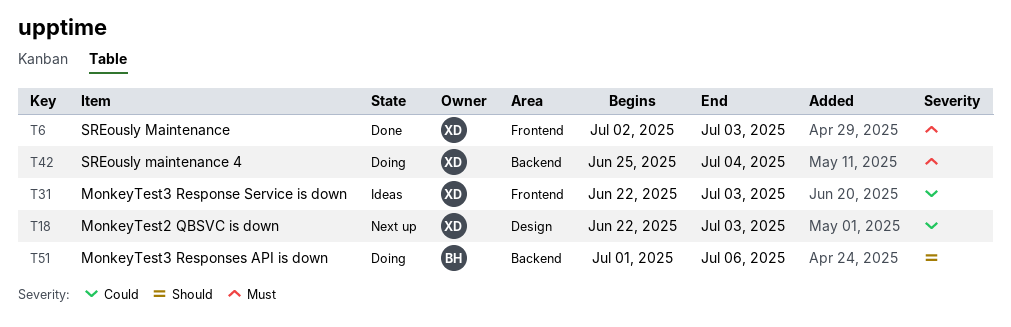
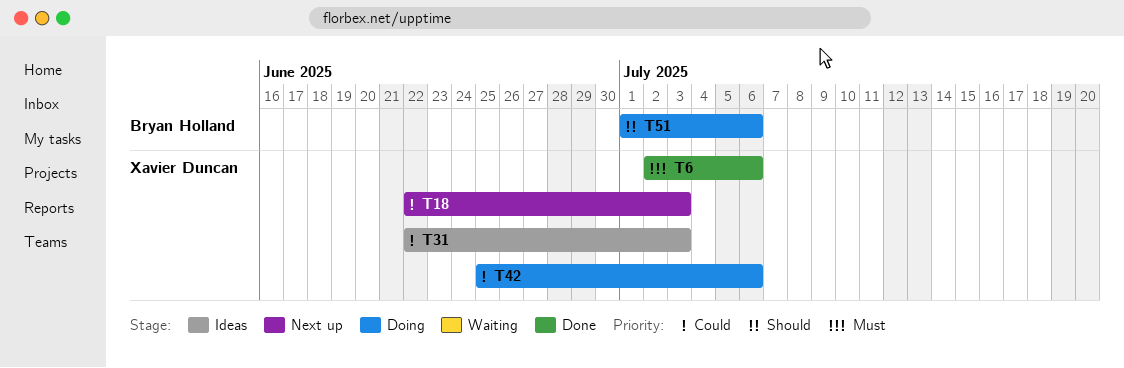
T6, due: Jul 3 -> Jul 6
T42, priority: Must -> Could
T42, due: Jul 4 -> Jul 6

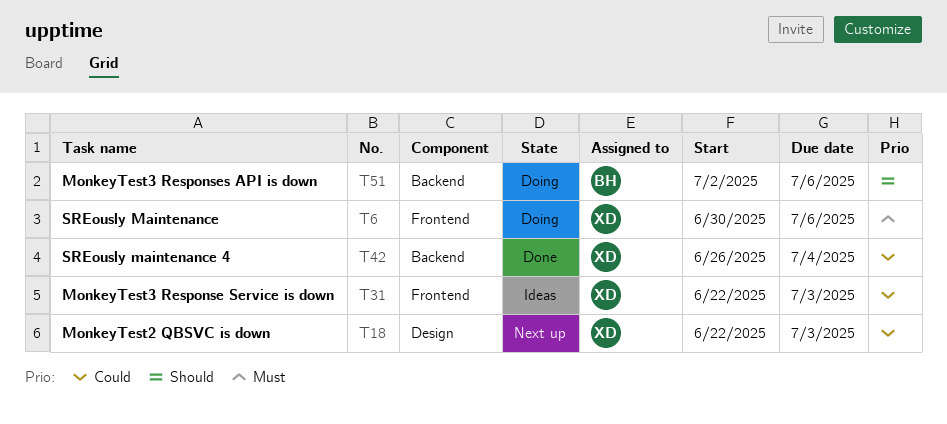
T6, status: Done -> Doing
T6, start: Jul 2 -> Jun 30
T42, status: Doing -> Done
T42, start: Jun 25 -> Jun 26
T42, due: Jul 6 -> Jul 4
T51, start: Jul 1 -> Jul 2

